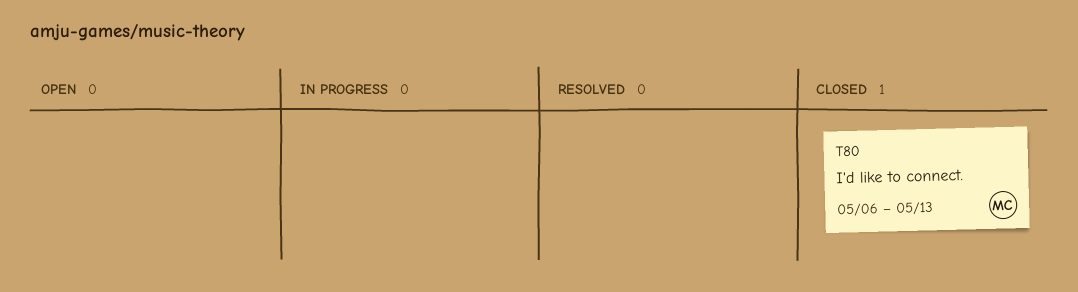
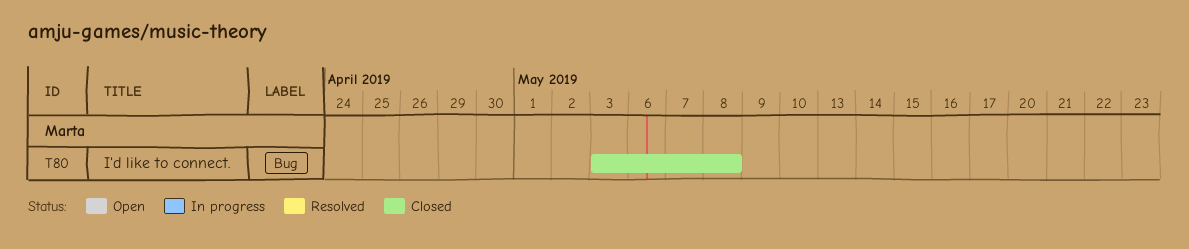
T80, start: May 6 -> May 3
T80, due: May 13 -> May 8

